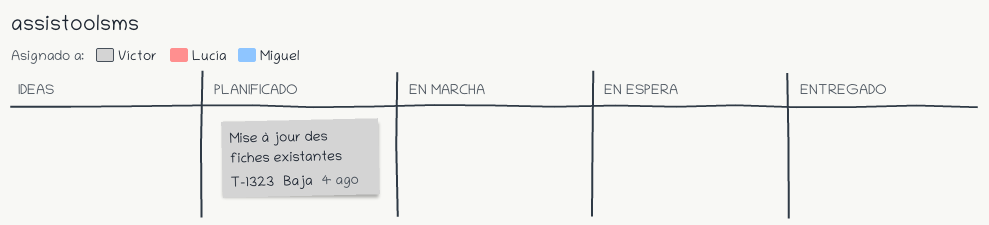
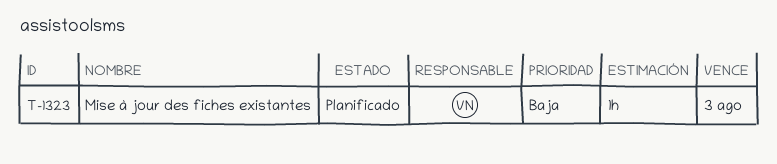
T-1323, due: Aug 4 -> Aug 3

